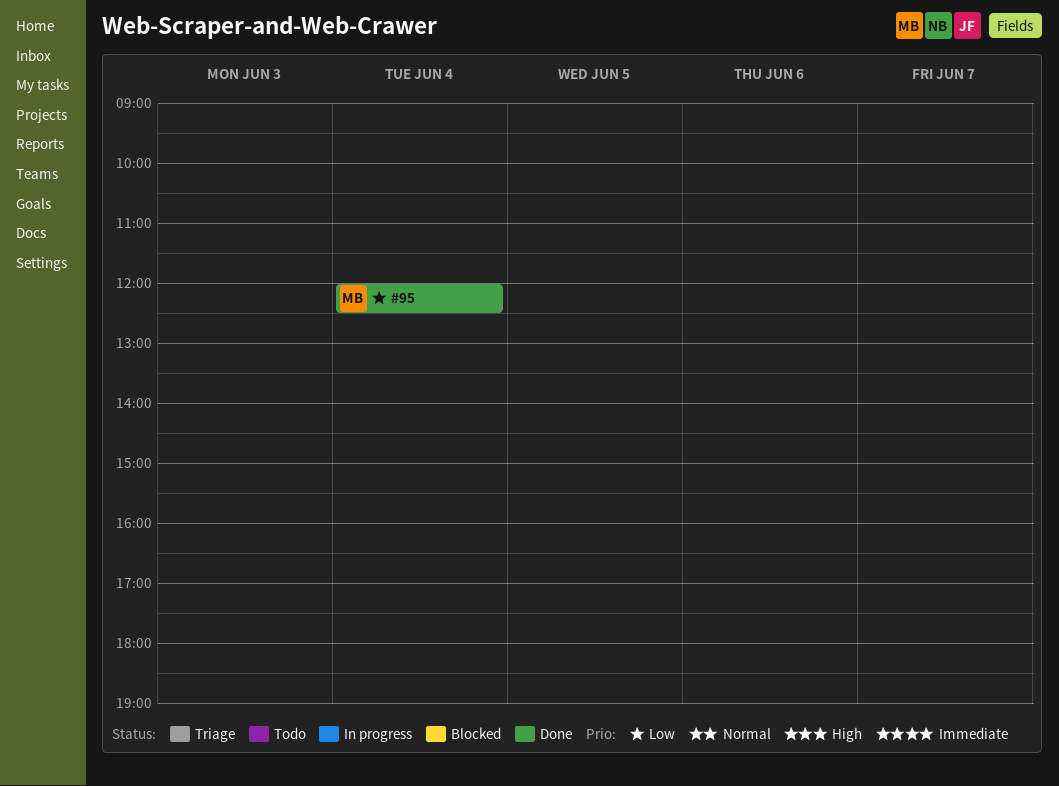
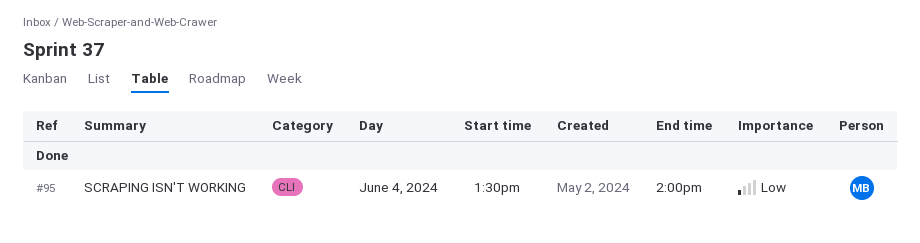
#95, begins: 12:00 -> 13:30
#95, ends: 12:30 -> 14:00

